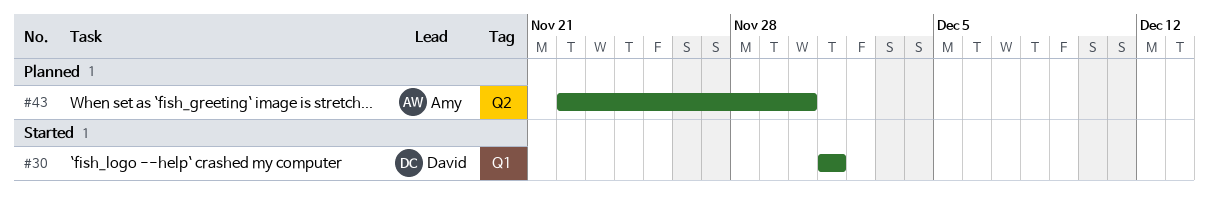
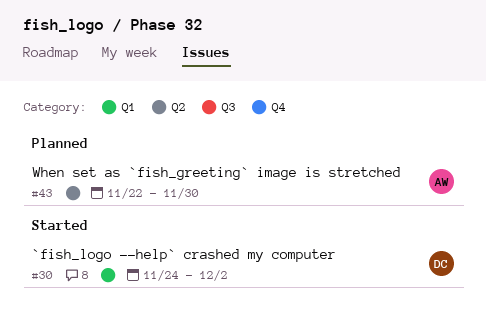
#30, start: Dec 1 -> Nov 24
#30, due: Dec 1 -> Dec 2

